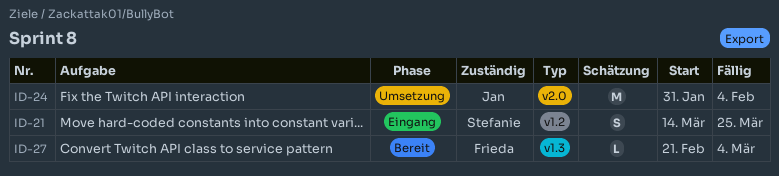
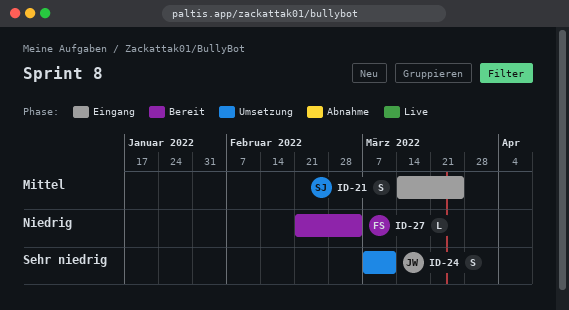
ID-24, estimate: M -> S
ID-24, start: Jan 31 -> Mar 7
ID-24, due: Feb 4 -> Mar 11

